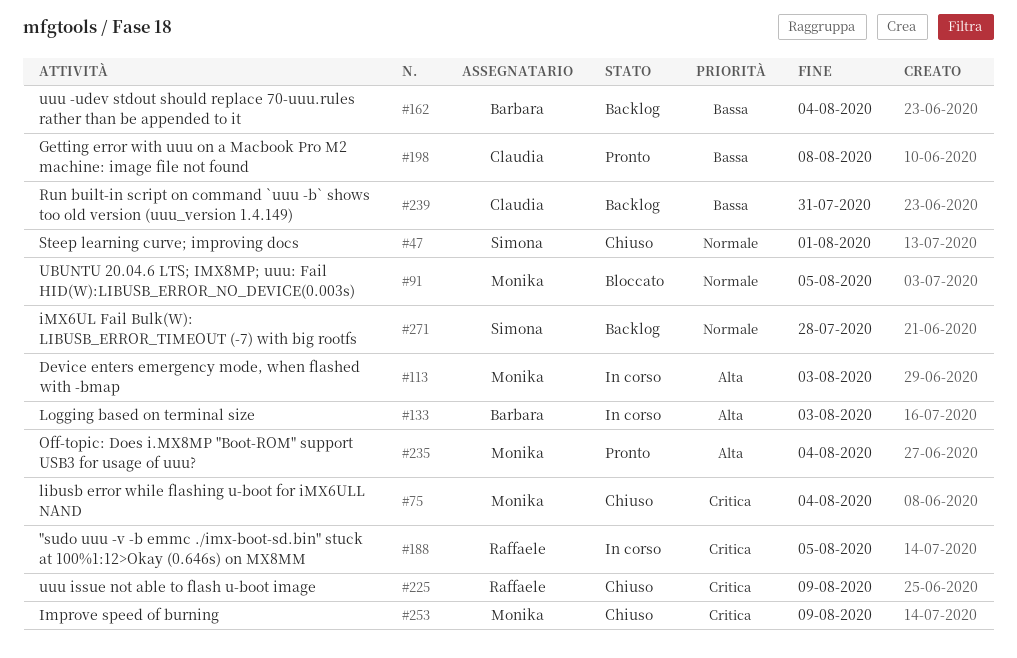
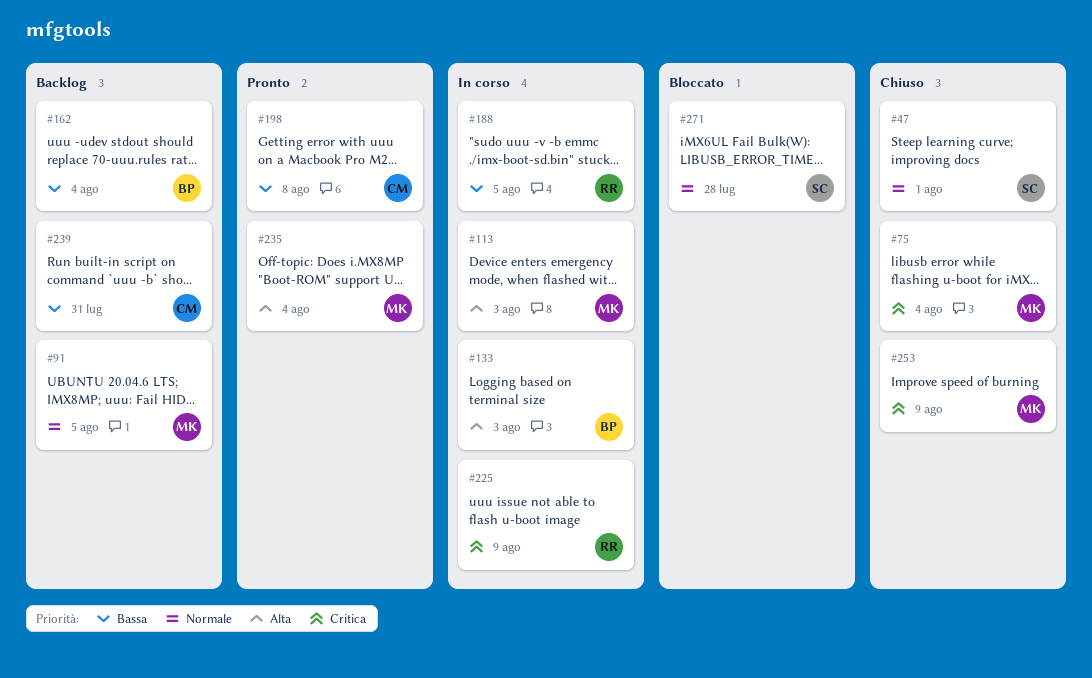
#91, status: Bloccato -> Backlog
#188, priority: Critica -> Bassa
#225, status: Chiuso -> In corso
#271, status: Backlog -> Bloccato

